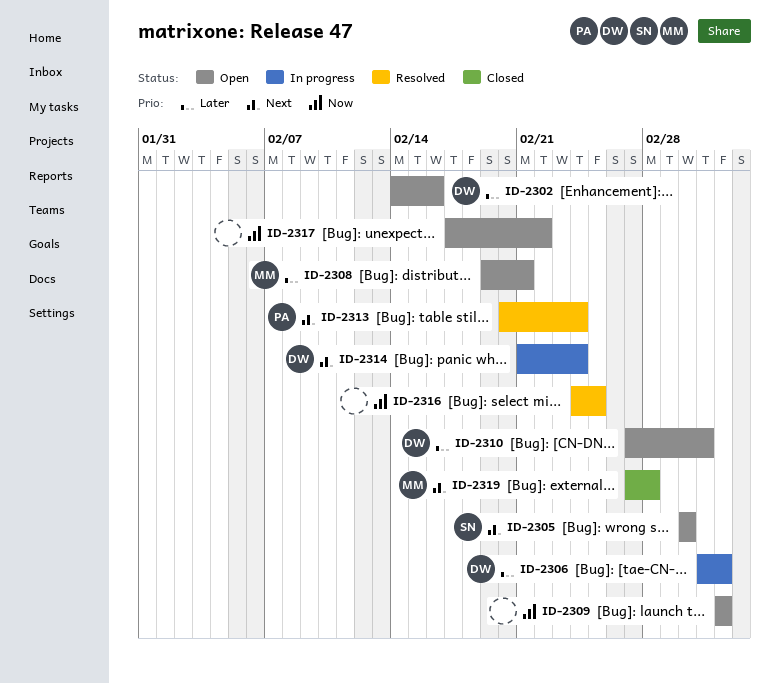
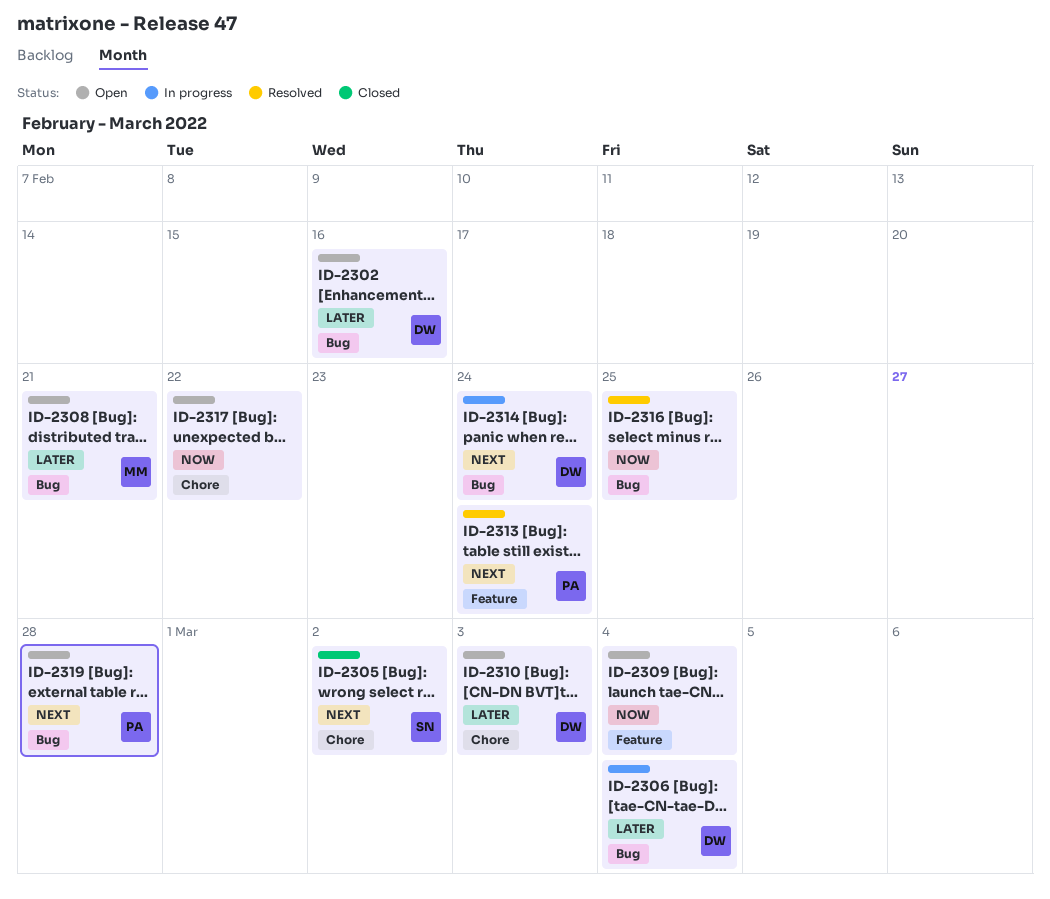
ID-2305, status: Open -> Closed
ID-2319, status: Closed -> Open
ID-2319, owner: MM -> PA

